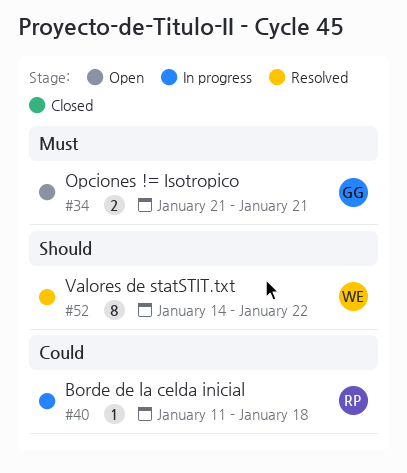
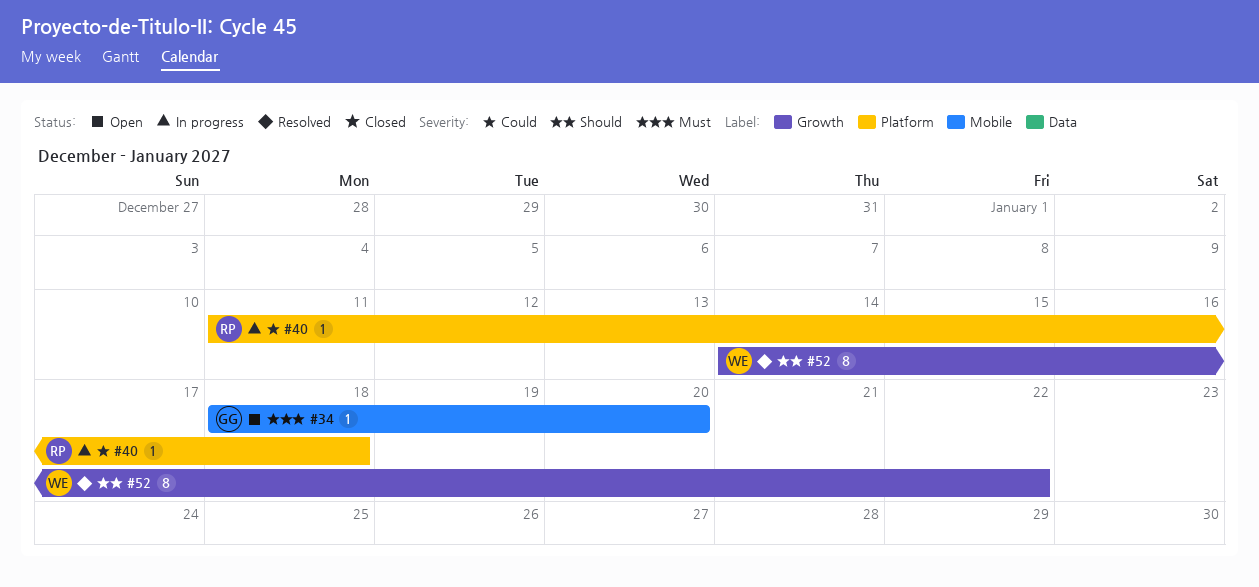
#34, estimate: 2 -> 1
#34, start: Jan 21 -> Jan 18
#34, due: Jan 21 -> Jan 20

